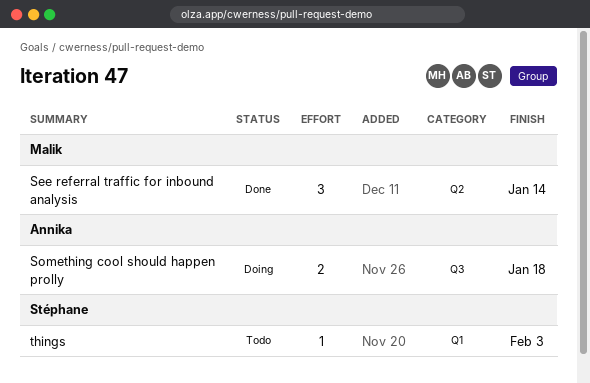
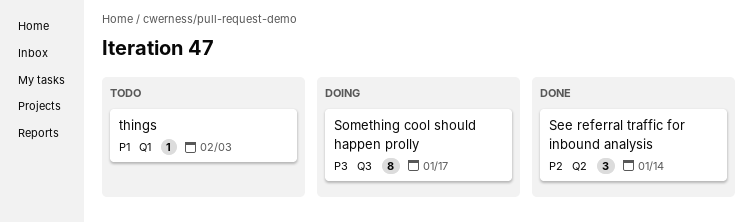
Something cool should happen prolly, estimate: 2 -> 8
Something cool should happen prolly, due: Jan 18 -> Jan 17

